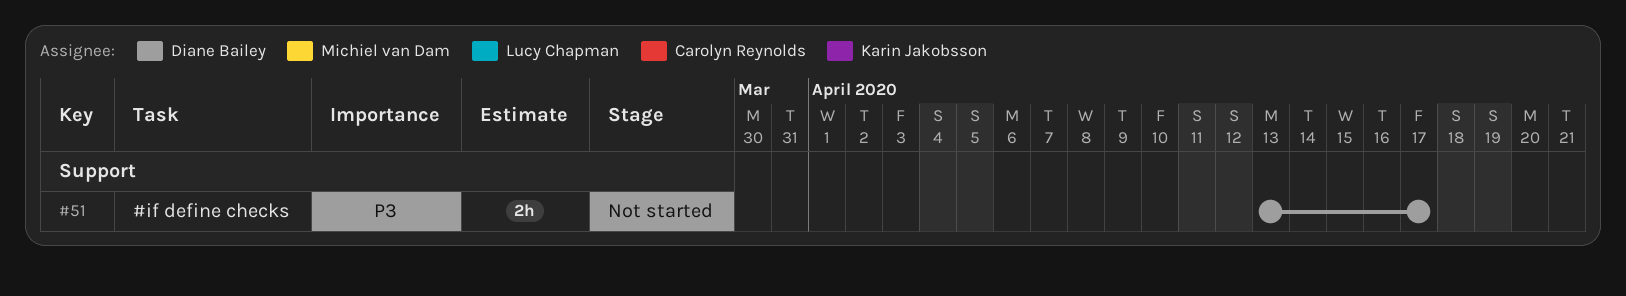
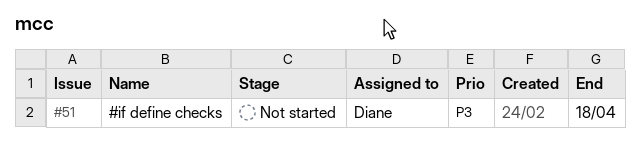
#51, due: Apr 17 -> Apr 18

